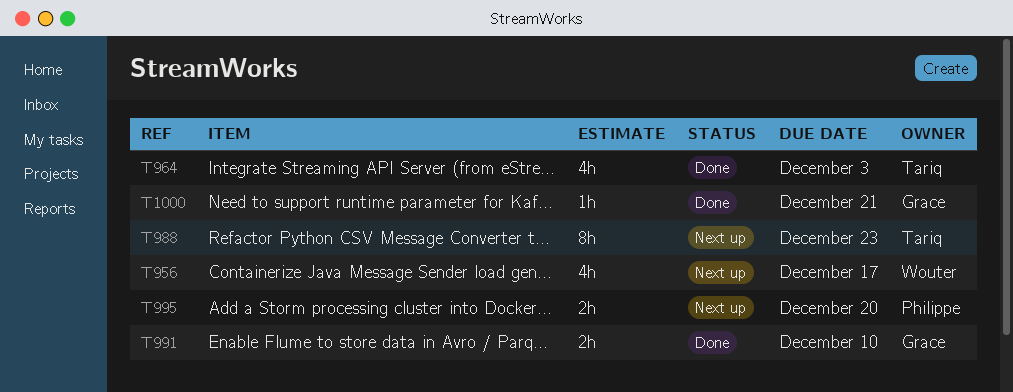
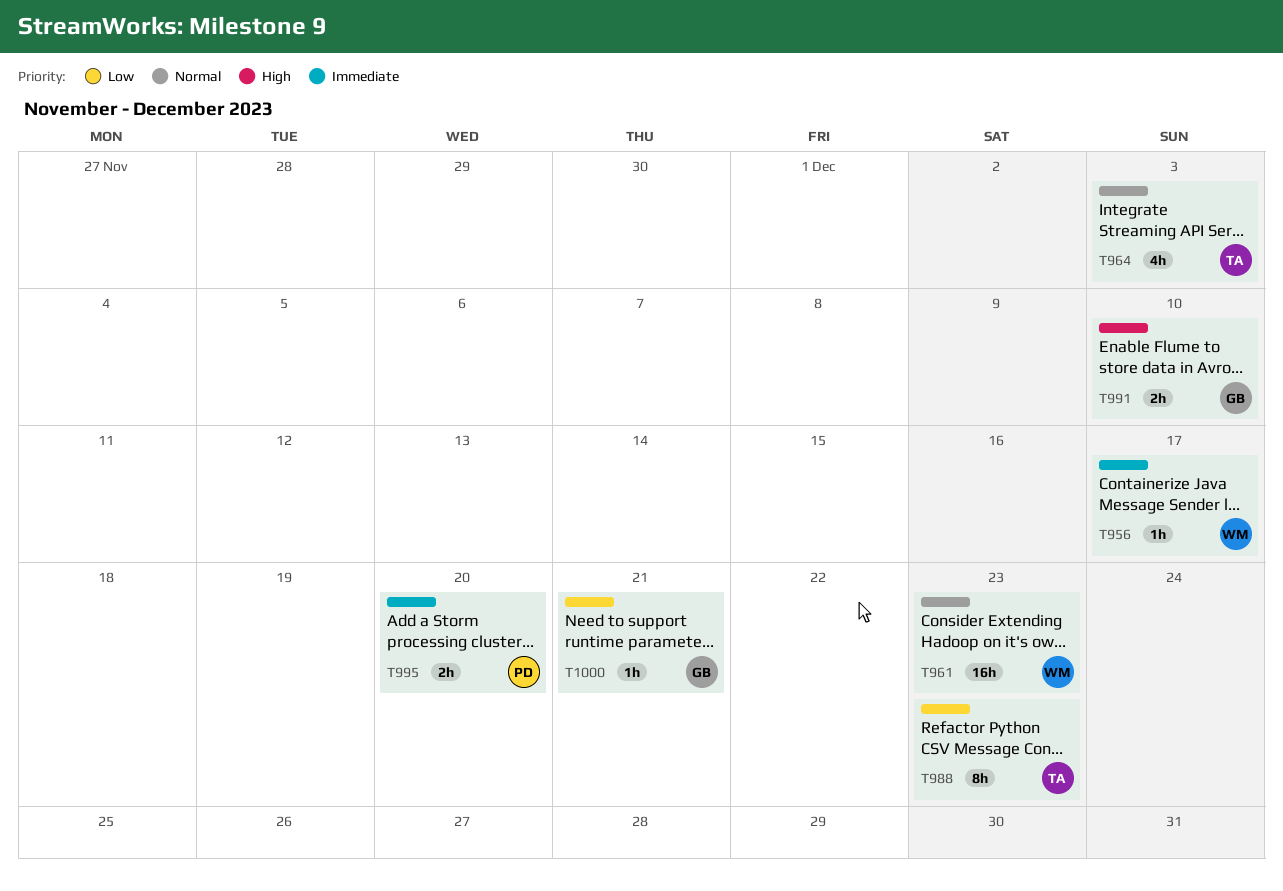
T956, estimate: 4h -> 1h
T961: none -> present

